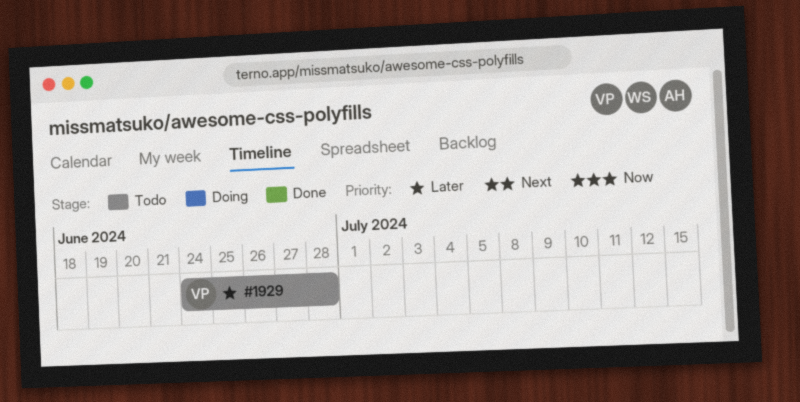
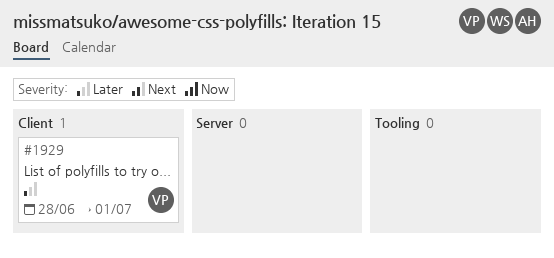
#1929, start: Jun 24 -> Jun 28
#1929, due: Jun 28 -> Jul 1

